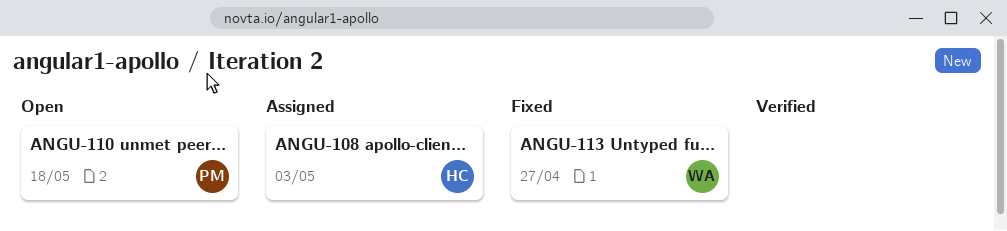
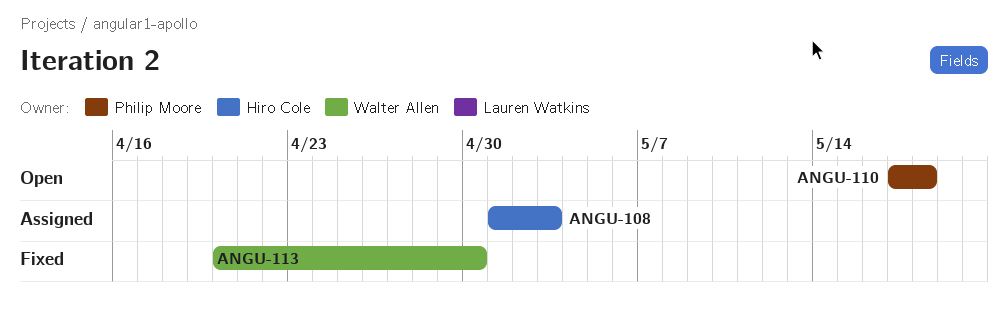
ANGU-113, due: Apr 27 -> Apr 30

